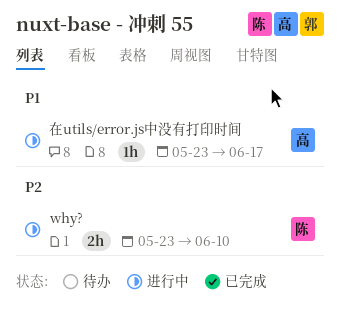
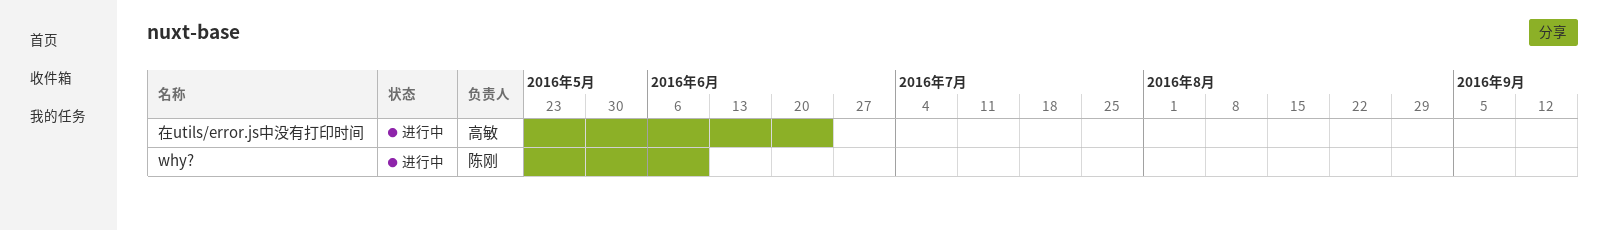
在utils/error.js中没有打印时间, due: Jun 17 -> Jun 24

